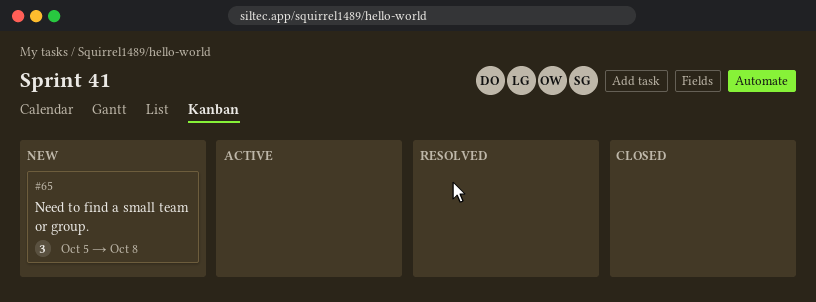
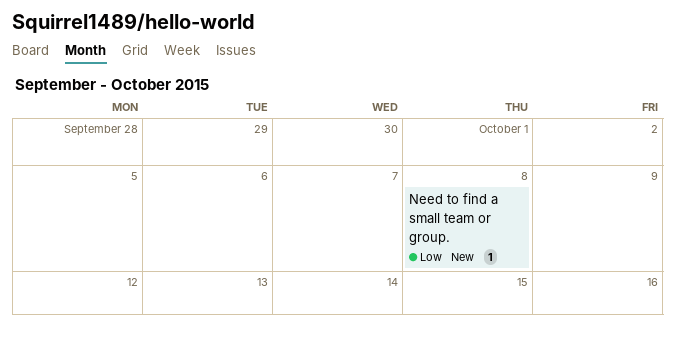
Need to find a small team or group., estimate: 3 -> 1

